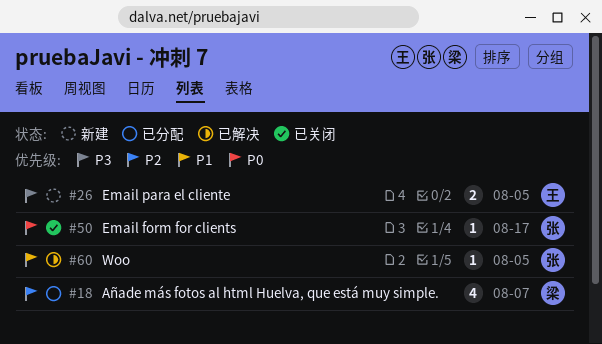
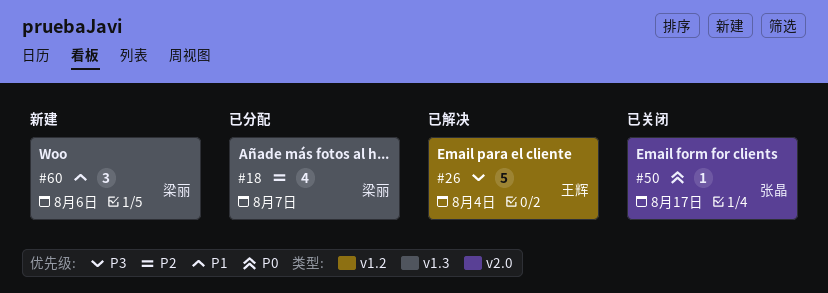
#26, status: 新建 -> 已解决
#26, estimate: 2 -> 5
#26, due: Aug 5 -> Aug 4
#60, status: 已解决 -> 新建
#60, owner: 张晶 -> 梁丽
#60, estimate: 1 -> 3
#60, due: Aug 5 -> Aug 6

